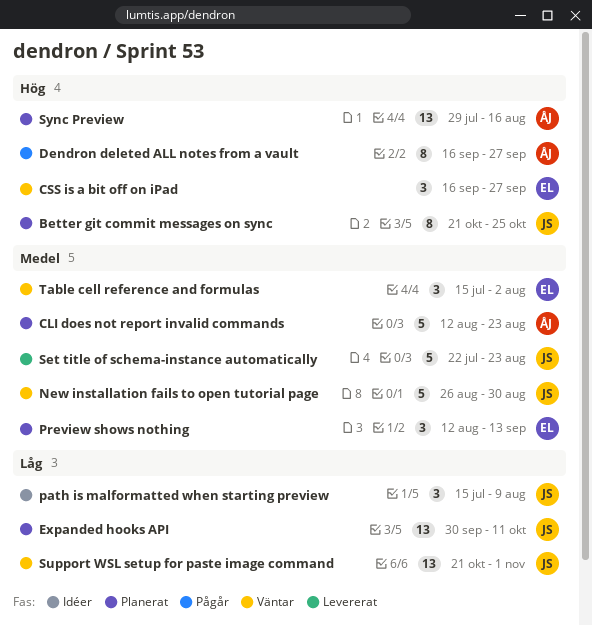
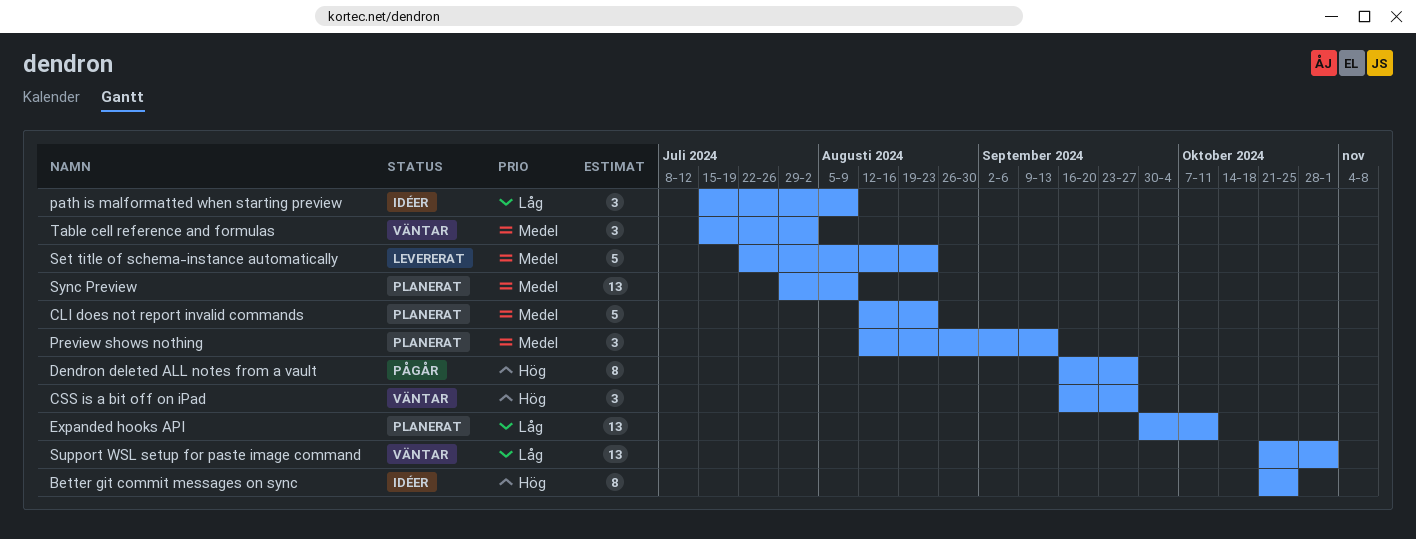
Better git commit messages on sync, status: Planerat -> Idéer
New installation fails to open tutorial page: present -> none
Sync Preview, priority: Hög -> Medel
Sync Preview, due: Aug 16 -> Aug 9

